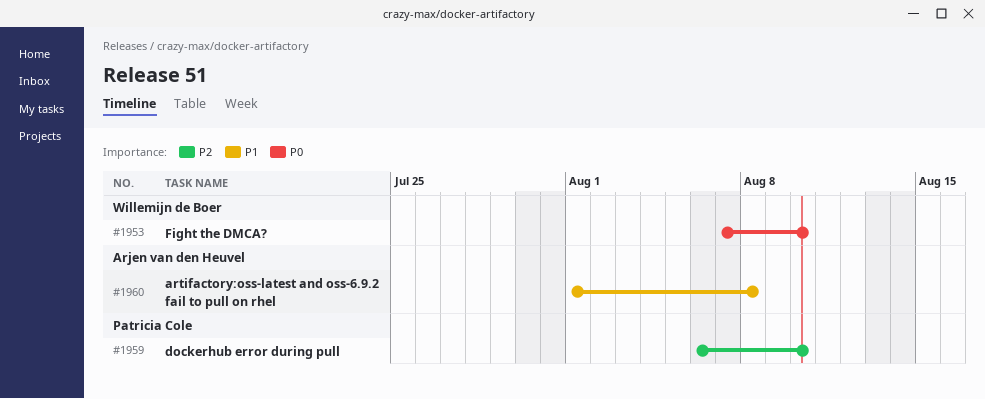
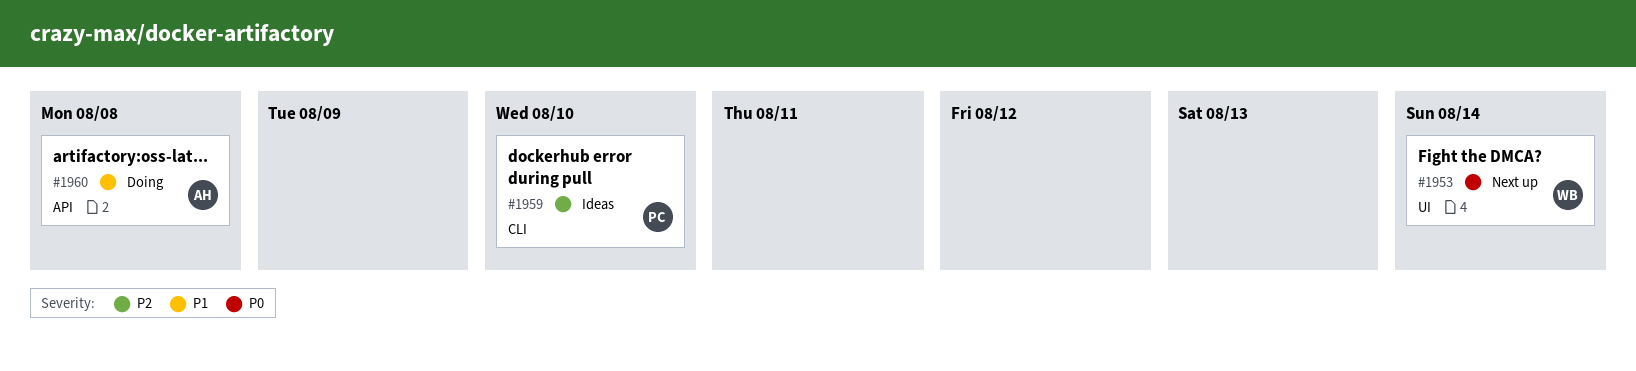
#1953, due: Aug 10 -> Aug 14

